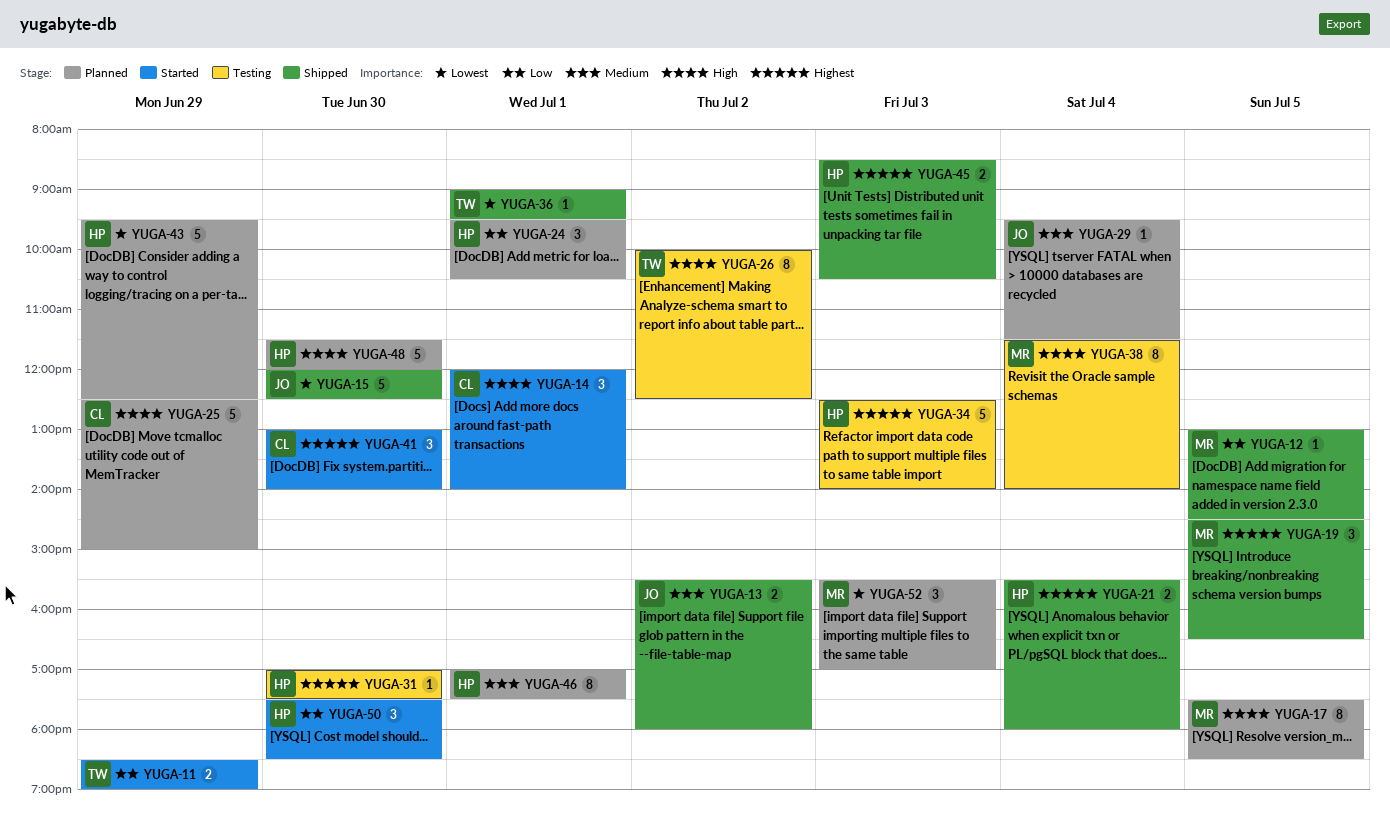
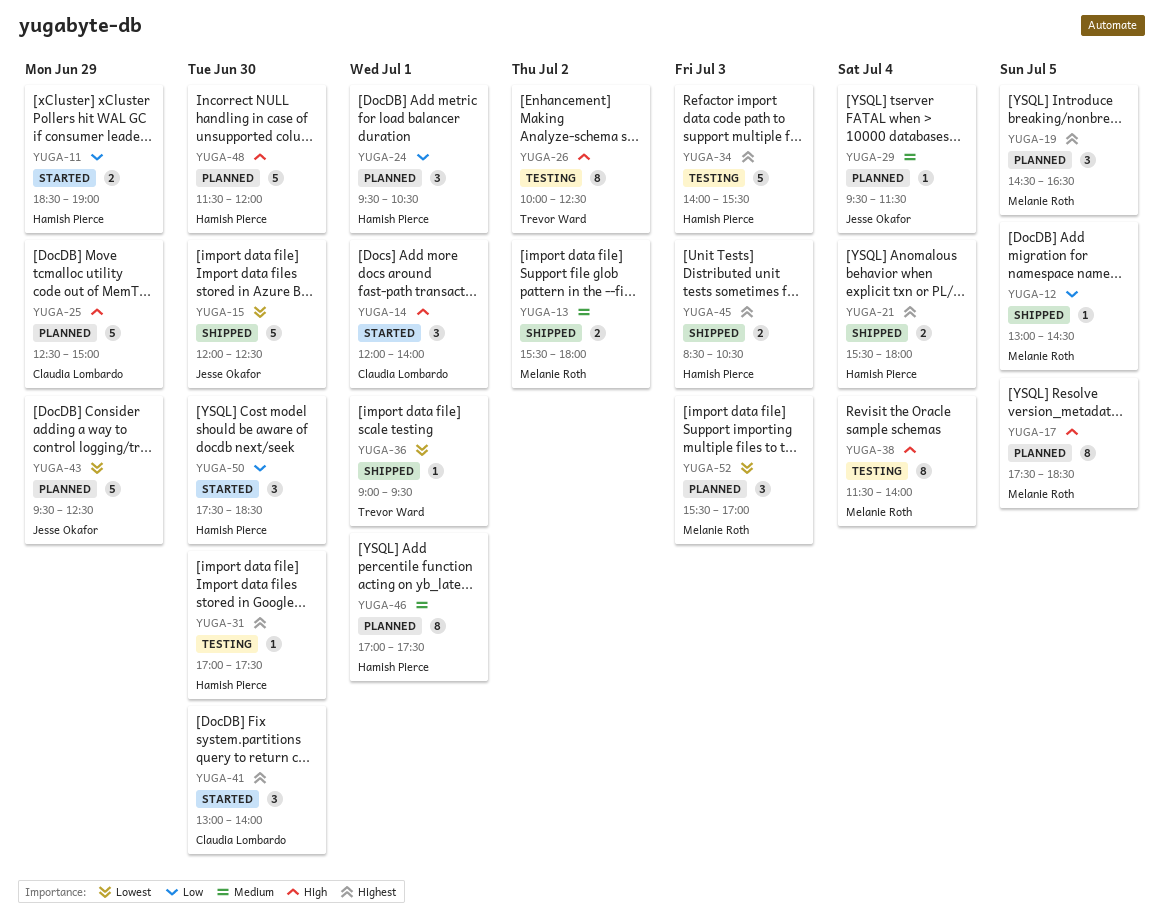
YUGA-11, owner: Trevor Ward -> Hamish Pierce
YUGA-13, owner: Jesse Okafor -> Melanie Roth
YUGA-19, status: Shipped -> Planned
YUGA-34, begins: 12:30 -> 14:00
YUGA-34, ends: 14:00 -> 15:30
YUGA-43, owner: Hamish Pierce -> Jesse Okafor

